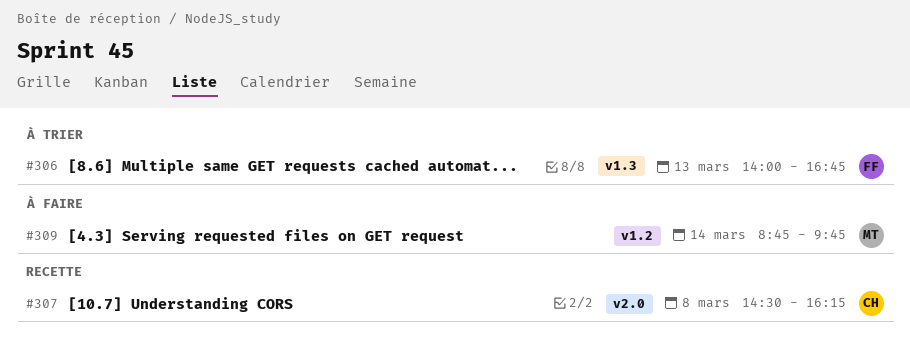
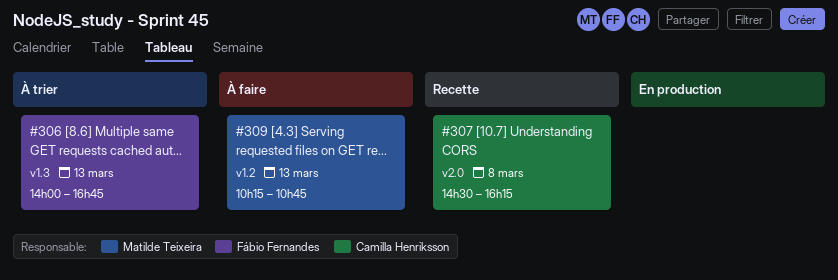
#309, day: Mar 14 -> Mar 13
#309, begins: 08:45 -> 10:15
#309, ends: 09:45 -> 10:45

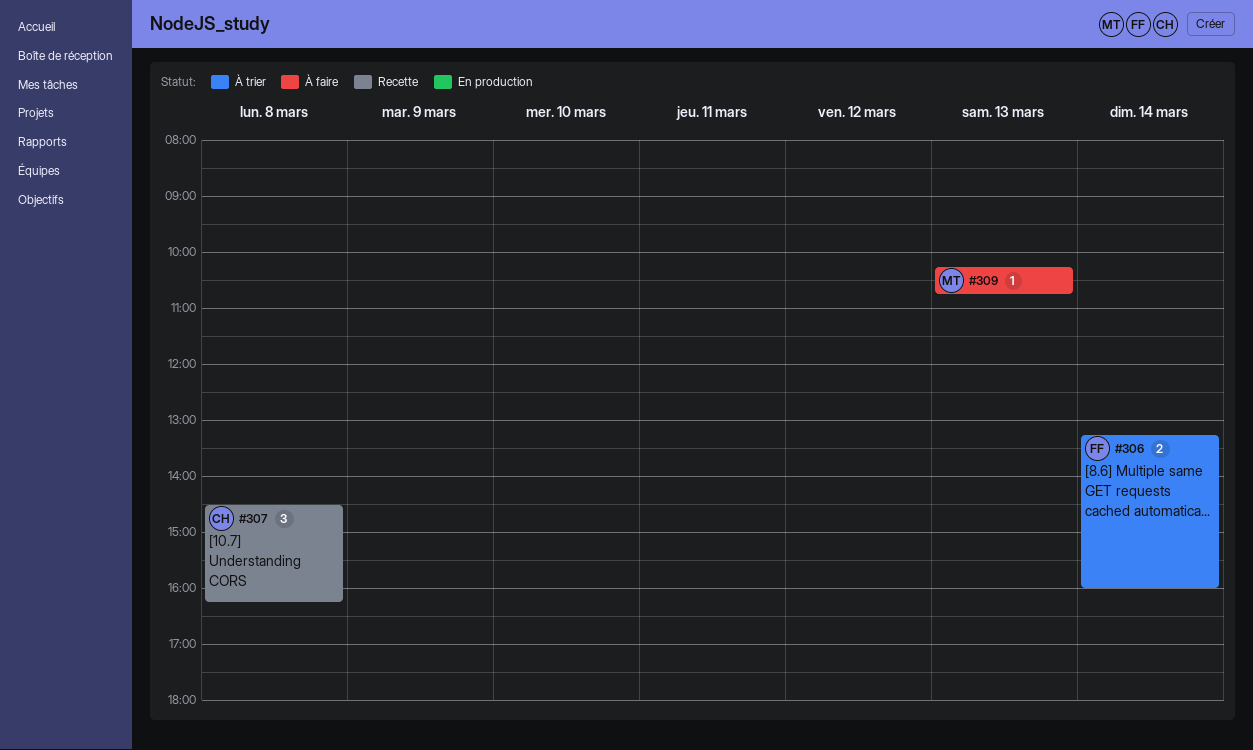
#306, day: Mar 13 -> Mar 14
#306, begins: 14:00 -> 13:15
#306, ends: 16:45 -> 16:00

